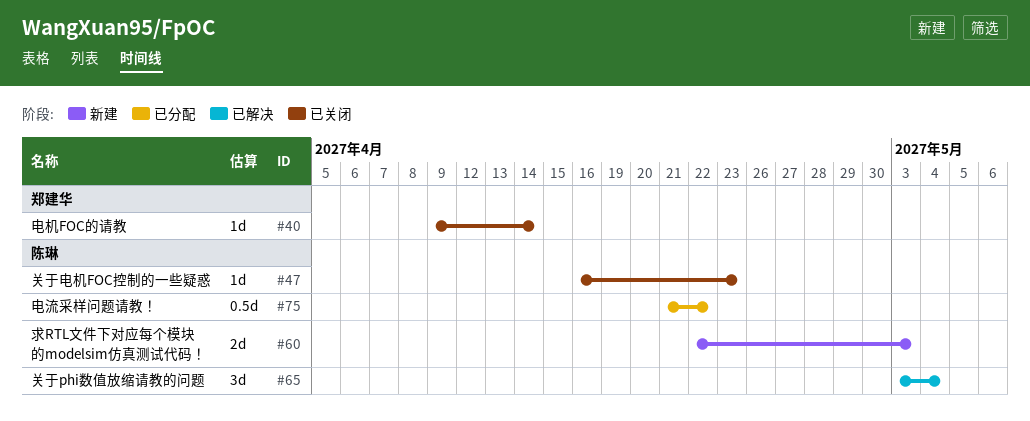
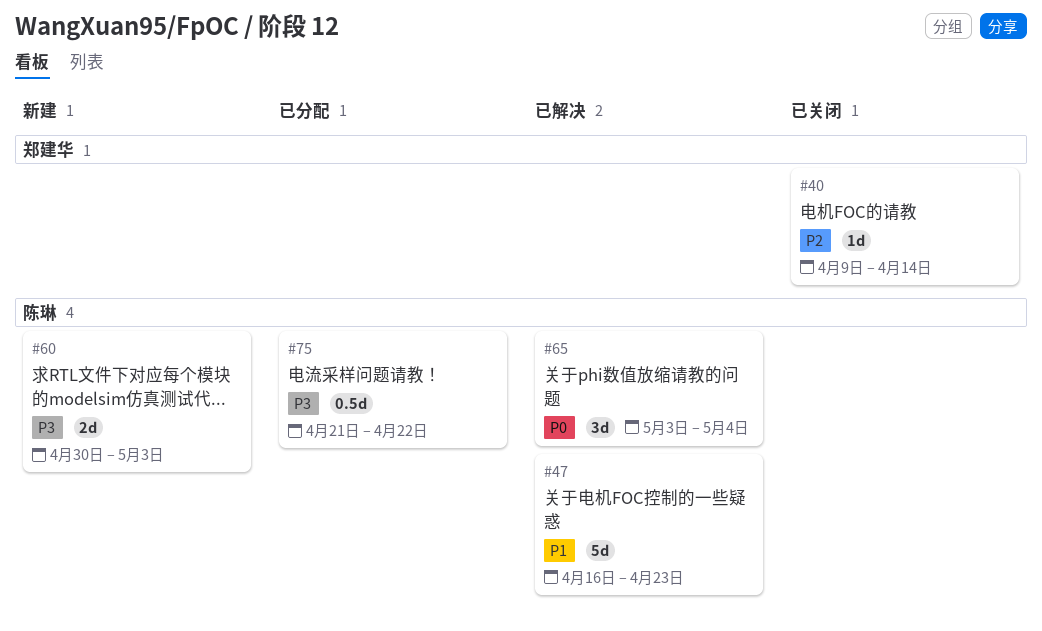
#47, status: 已关闭 -> 已解决
#47, estimate: 1d -> 5d
#60, start: Apr 22 -> Apr 30

